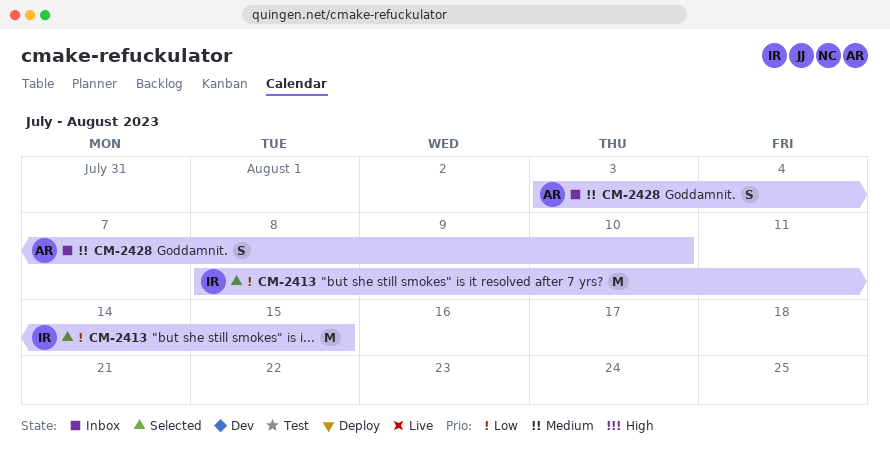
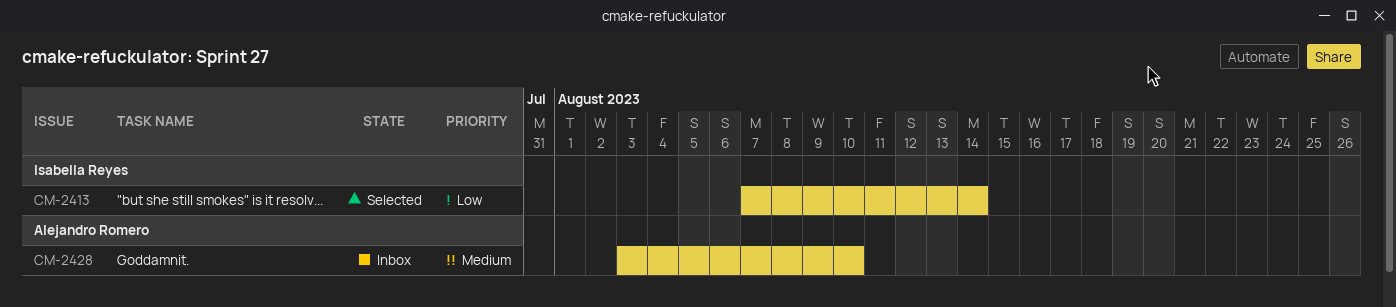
CM-2413, start: Aug 8 -> Aug 7
CM-2413, due: Aug 15 -> Aug 14

